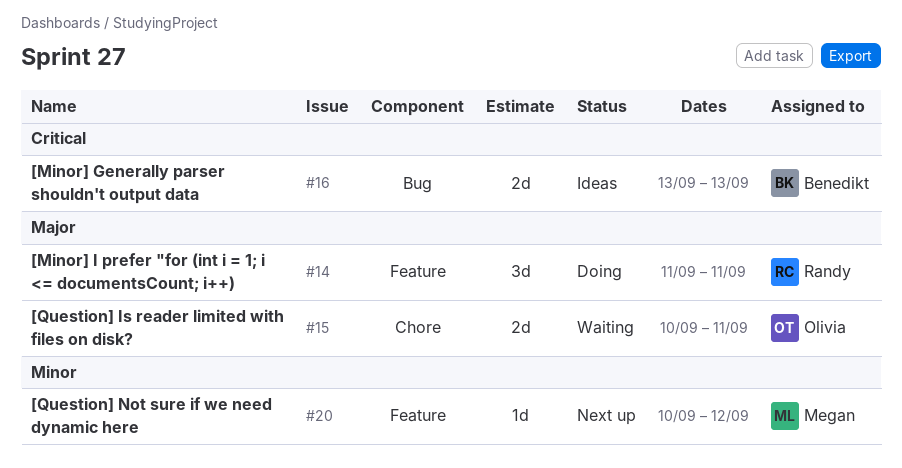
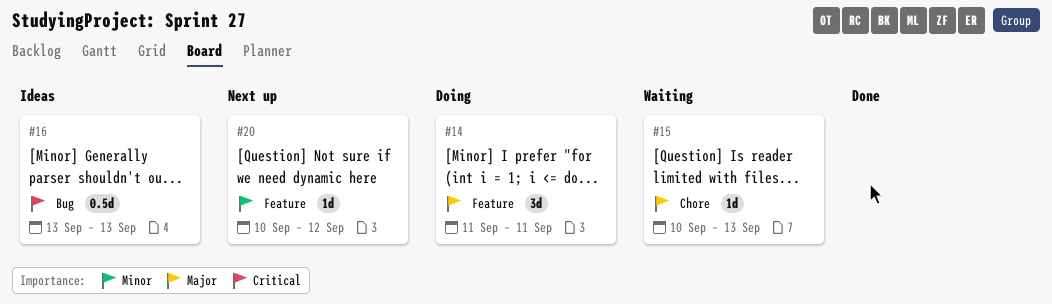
#15, estimate: 2d -> 1d
#15, due: Sep 11 -> Sep 13
#16, estimate: 2d -> 0.5d

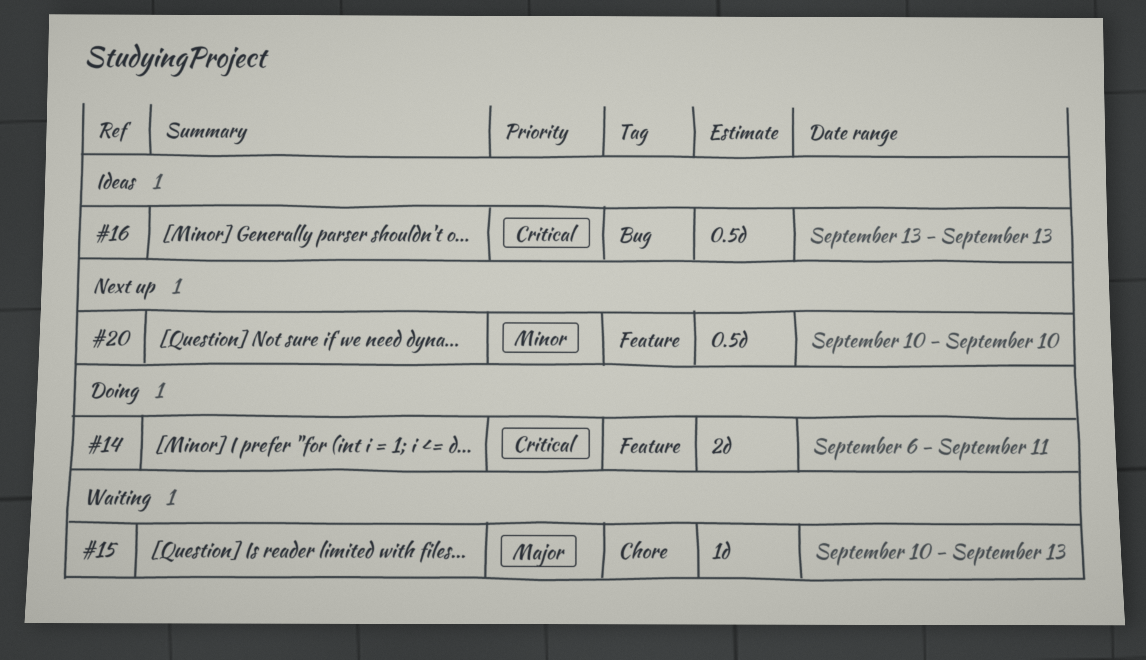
#14, priority: Major -> Critical
#14, estimate: 3d -> 2d
#14, start: Sep 11 -> Sep 6
#20, estimate: 1d -> 0.5d
#20, due: Sep 12 -> Sep 10

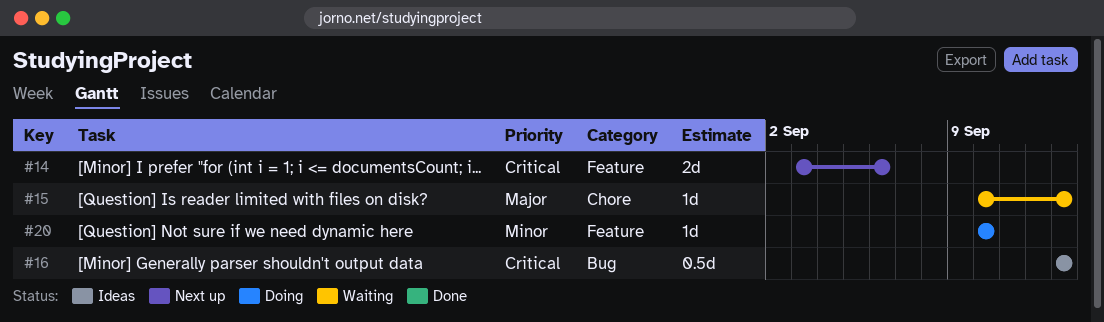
#14, status: Doing -> Next up
#14, start: Sep 6 -> Sep 3
#14, due: Sep 11 -> Sep 6
#20, status: Next up -> Doing
#20, estimate: 0.5d -> 1d

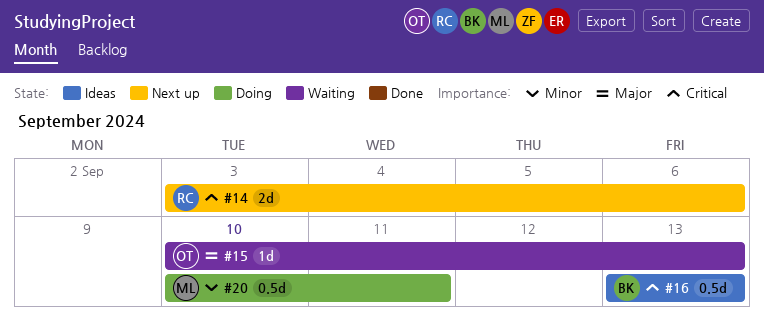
#20, estimate: 1d -> 0.5d
#20, due: Sep 10 -> Sep 11

